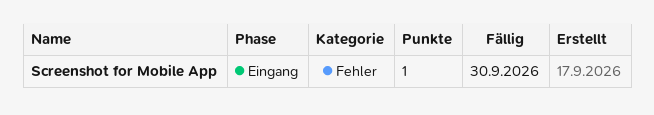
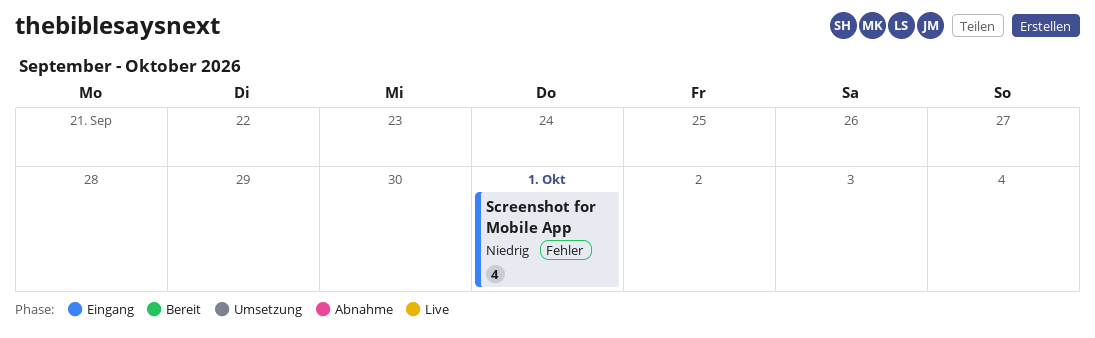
Screenshot for Mobile App, estimate: 1 -> 4
Screenshot for Mobile App, due: Sep 30 -> Oct 1

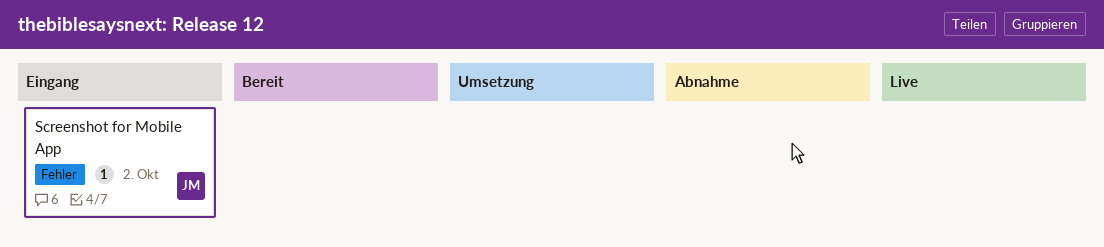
Screenshot for Mobile App, estimate: 4 -> 1
Screenshot for Mobile App, due: Oct 1 -> Oct 2

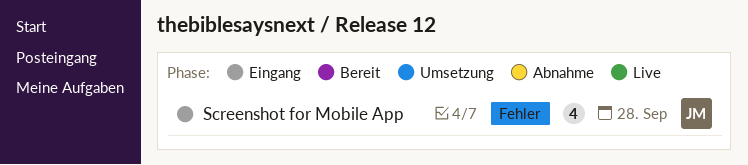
Screenshot for Mobile App, estimate: 1 -> 4
Screenshot for Mobile App, due: Oct 2 -> Sep 28

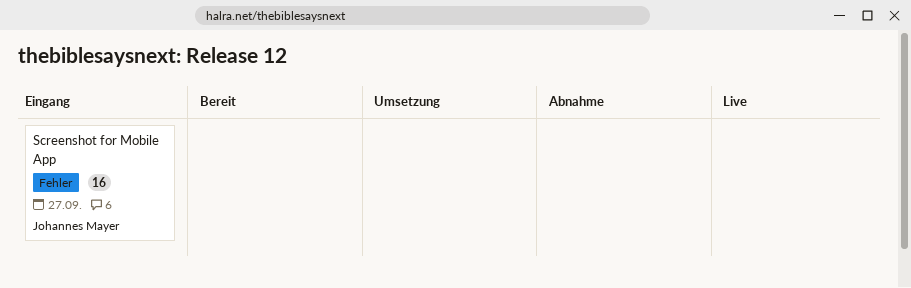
Screenshot for Mobile App, estimate: 4 -> 16
Screenshot for Mobile App, due: Sep 28 -> Sep 27

